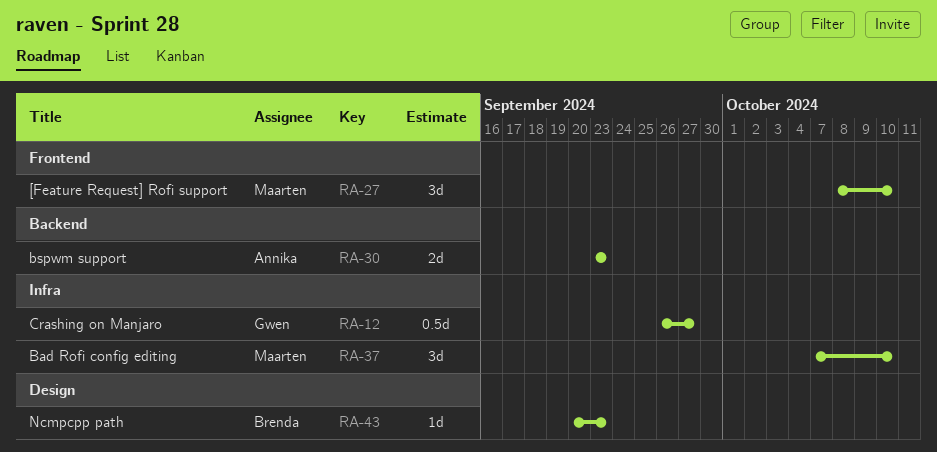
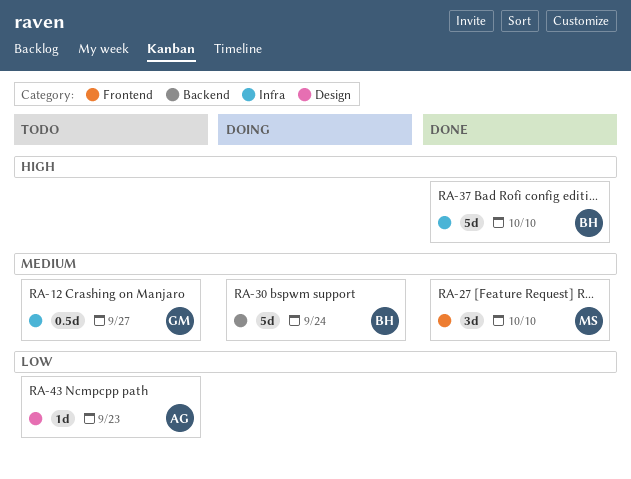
RA-30, owner: Annika -> Brenda
RA-30, estimate: 2d -> 5d
RA-30, due: Sep 23 -> Sep 24
RA-37, owner: Maarten -> Brenda
RA-37, estimate: 3d -> 5d
RA-43, owner: Brenda -> Annika

